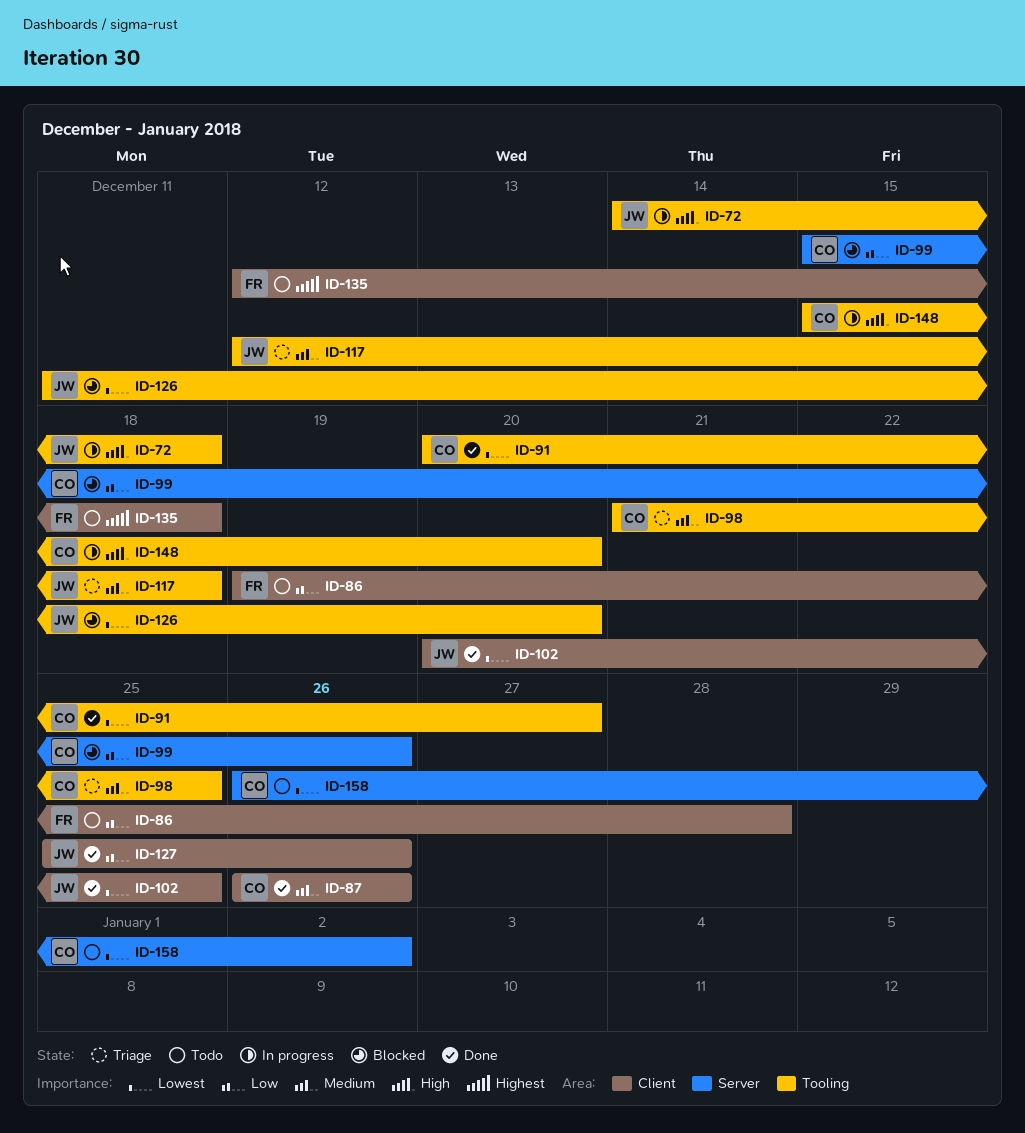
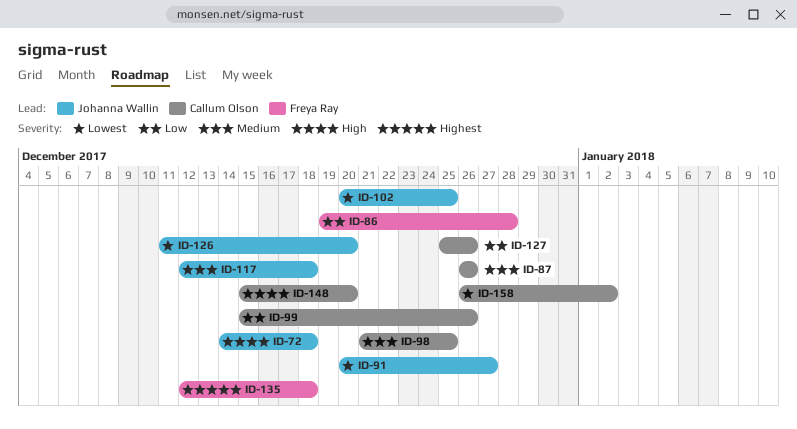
ID-91, owner: Callum Olson -> Johanna Wallin
ID-127, owner: Johanna Wallin -> Callum Olson

